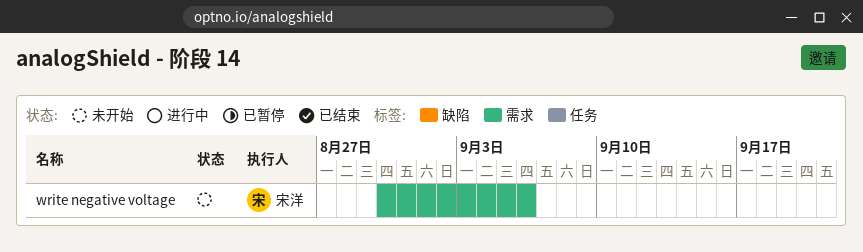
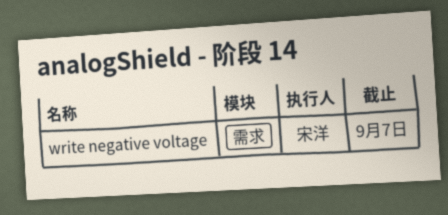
write negative voltage, due: Sep 6 -> Sep 7

